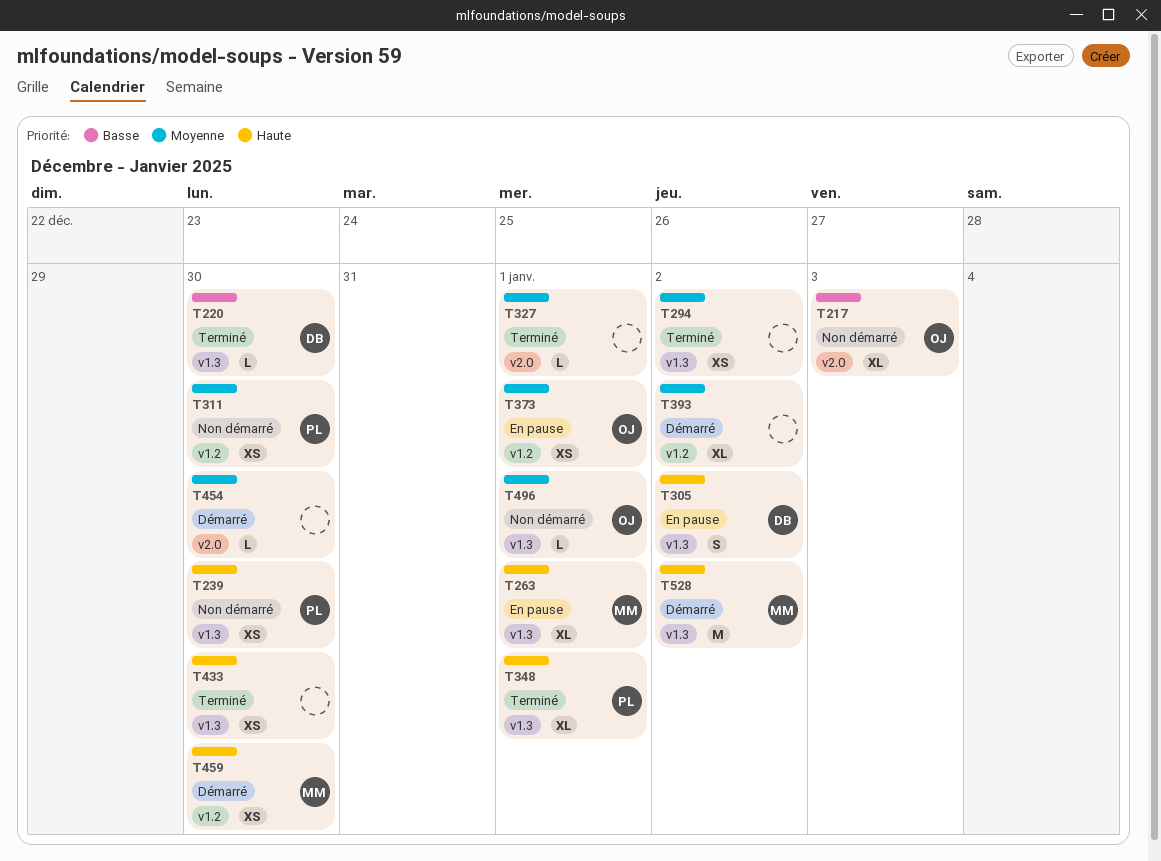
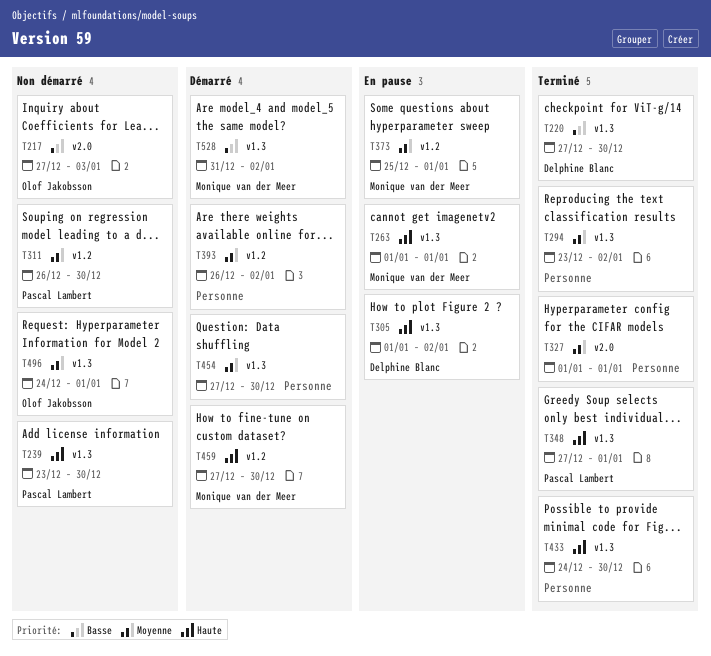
T373, owner: Olof Jakobsson -> Monique van der Meer
T454, label: v2.0 -> v1.3
T528, priority: Haute -> Basse

